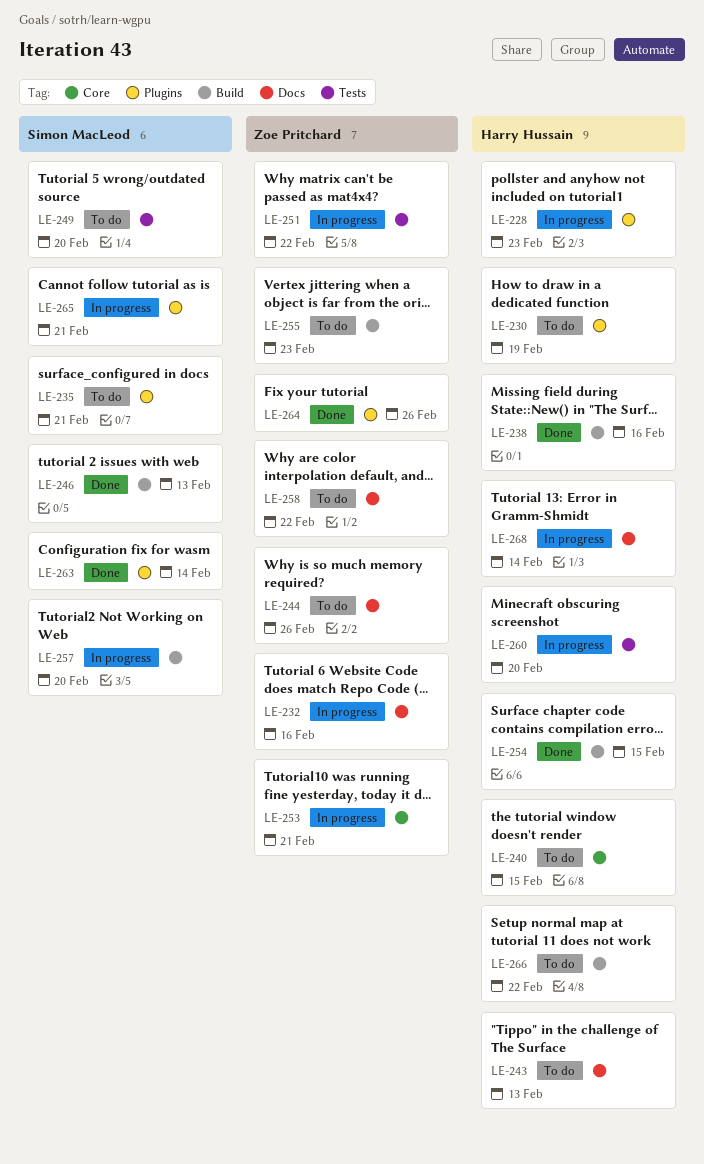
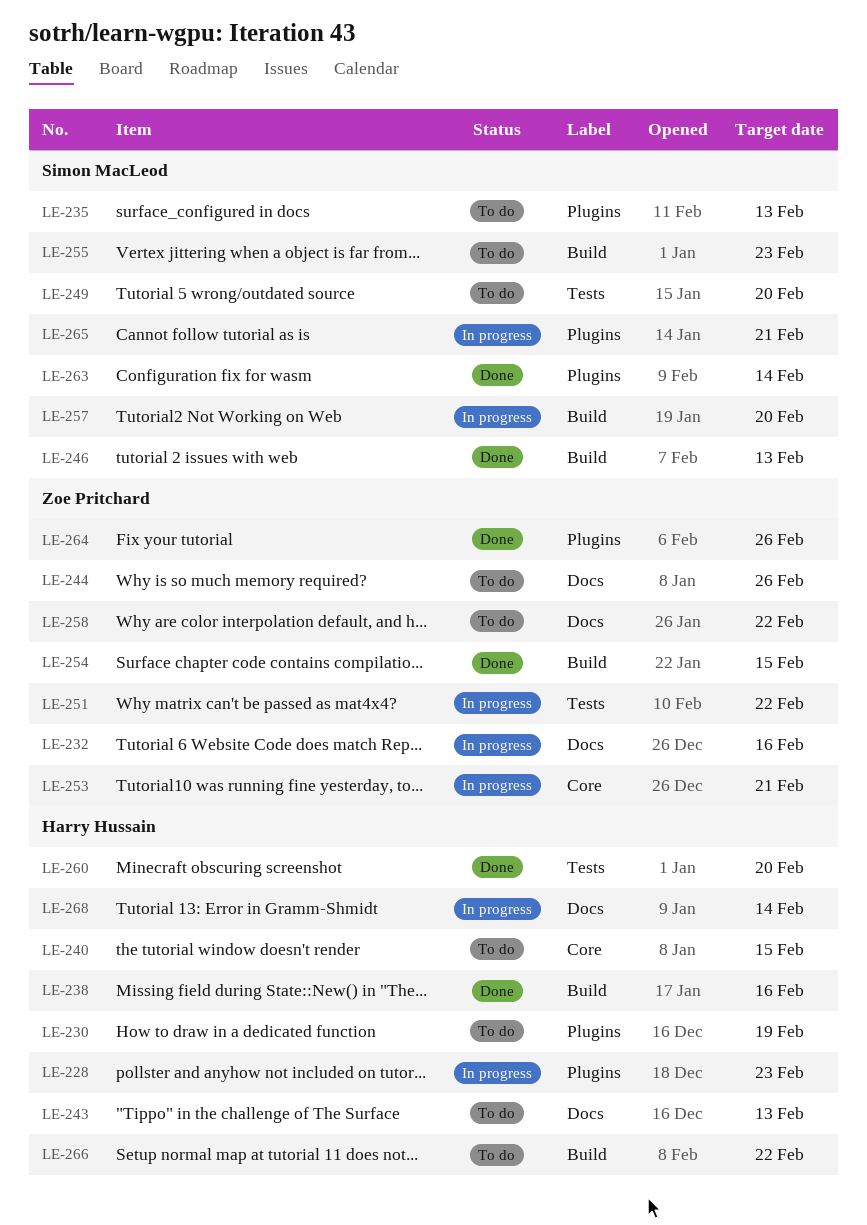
LE-235, due: Feb 21 -> Feb 13
LE-254, owner: Harry Hussain -> Zoe Pritchard
LE-255, owner: Zoe Pritchard -> Simon MacLeod
LE-260, status: In progress -> Done

